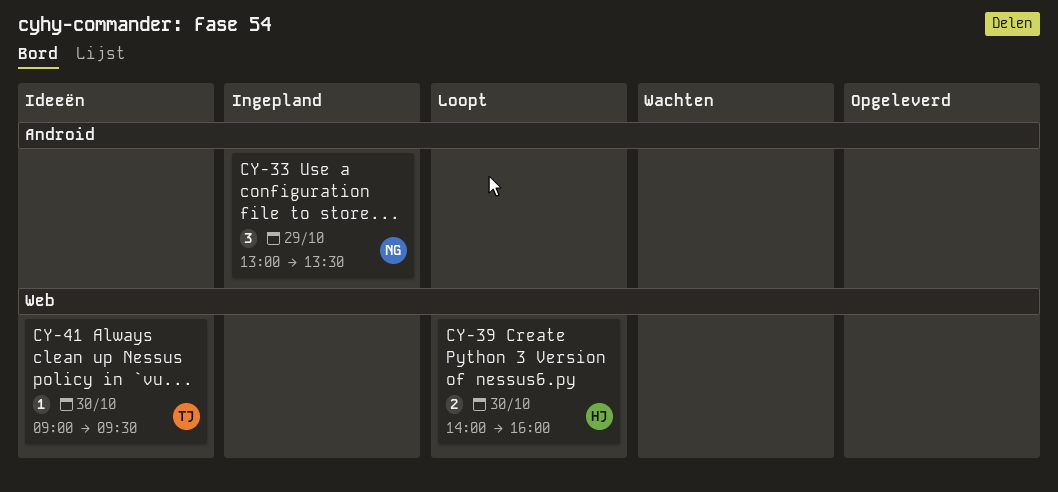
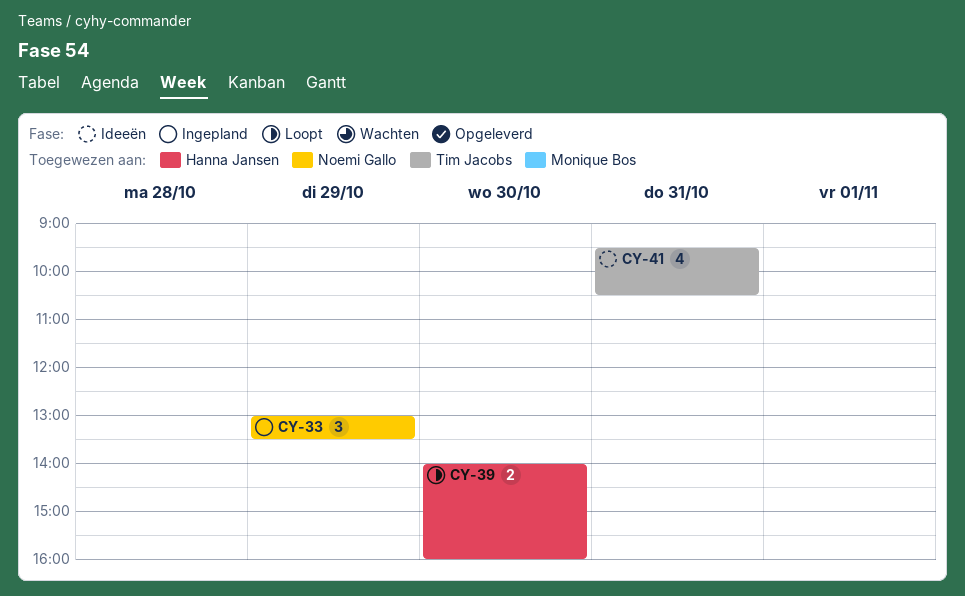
CY-41, estimate: 1 -> 4
CY-41, day: Oct 30 -> Oct 31
CY-41, begins: 09:00 -> 09:30
CY-41, ends: 09:30 -> 10:30

